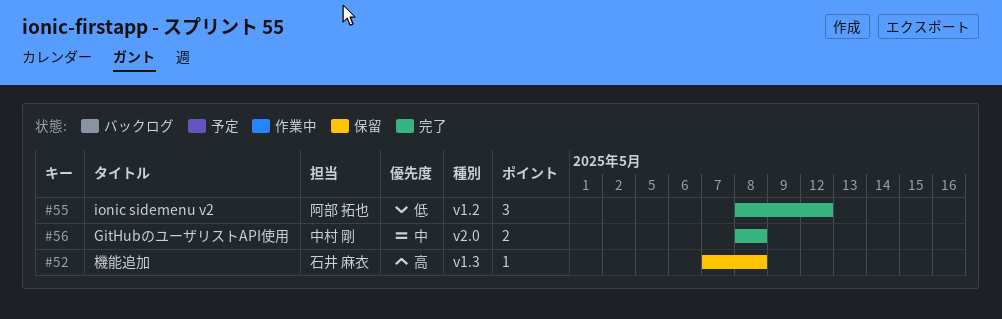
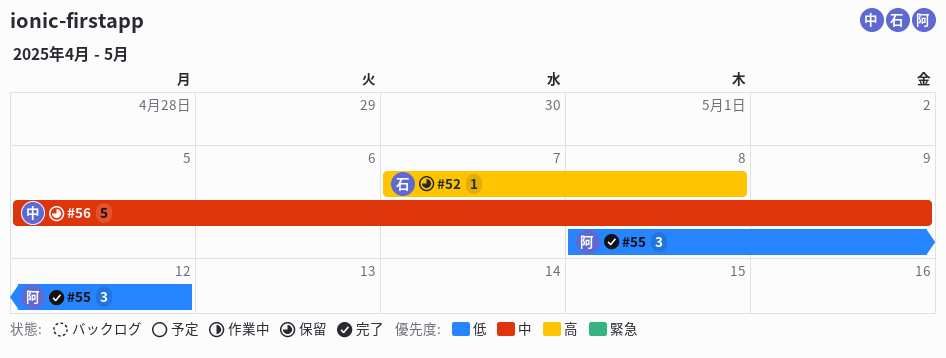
#56, status: 完了 -> 保留
#56, estimate: 2 -> 5
#56, start: May 8 -> May 5
#56, due: May 8 -> May 9

